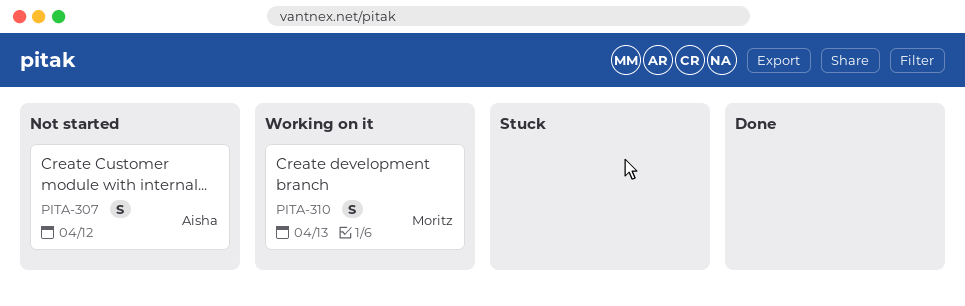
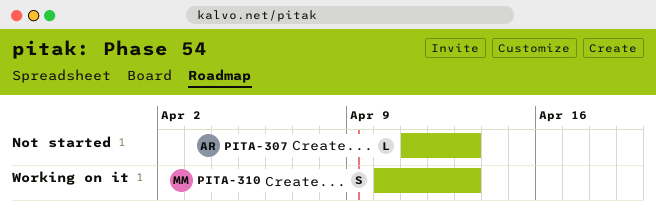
PITA-307, estimate: S -> L
PITA-307, due: Apr 12 -> Apr 13

